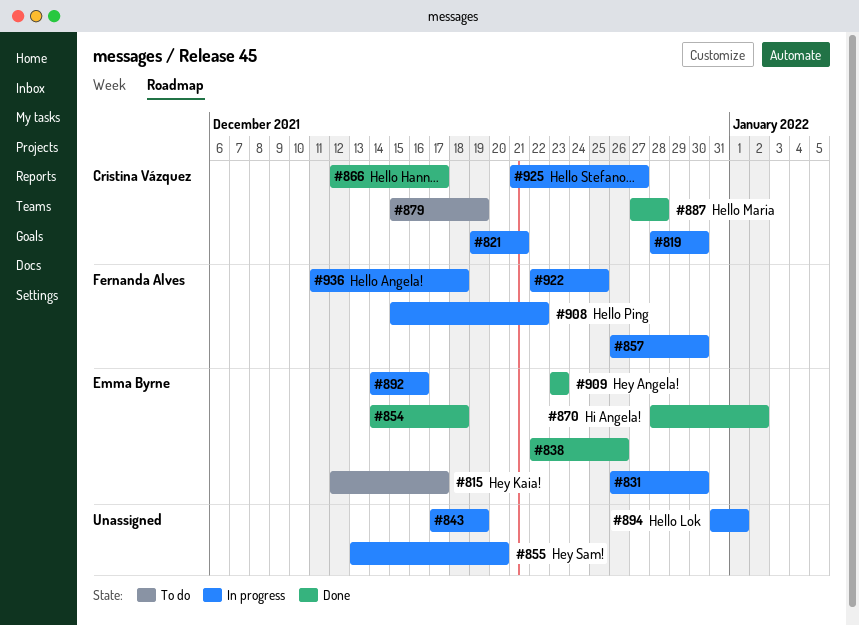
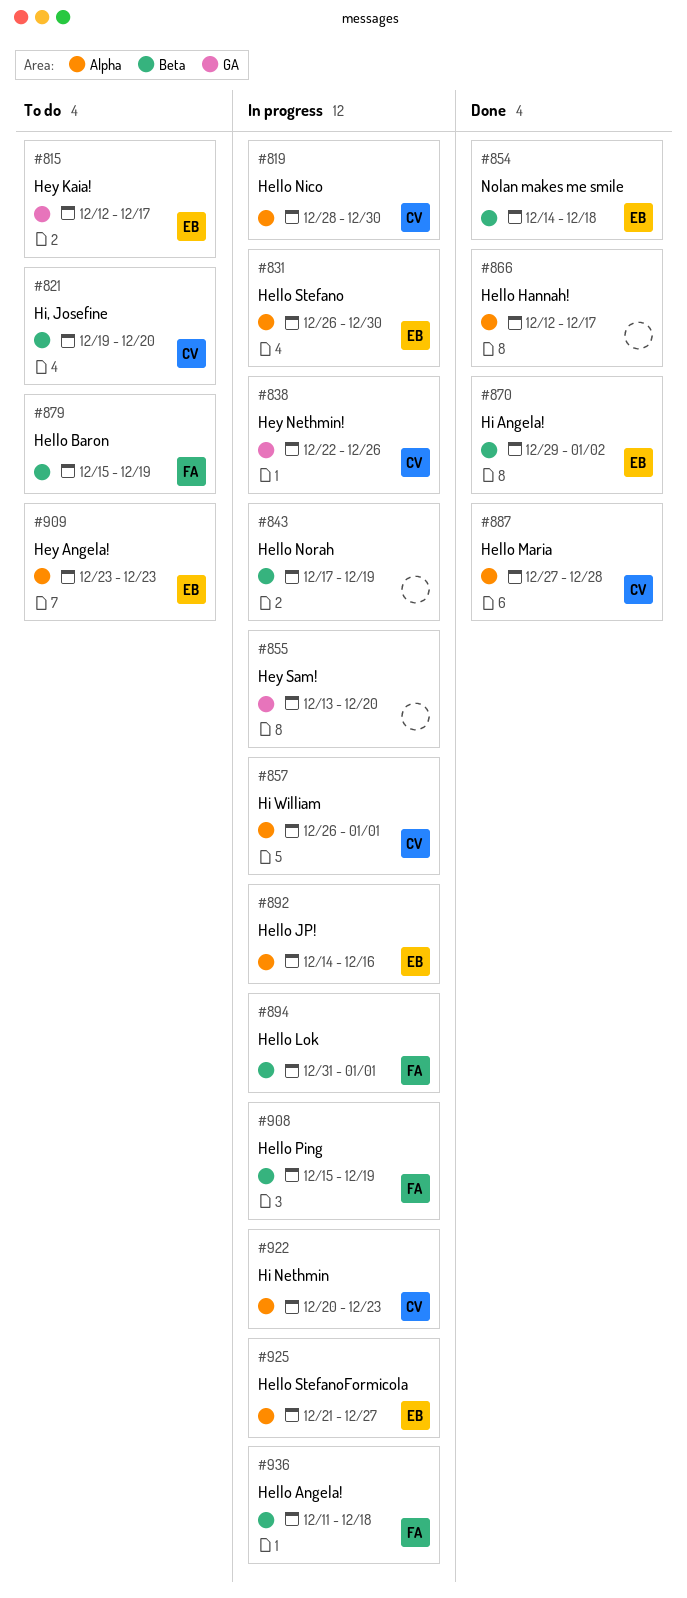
#821, status: In progress -> To do
#821, due: Dec 21 -> Dec 20
#838, status: Done -> In progress
#838, owner: Emma Byrne -> Cristina Vázquez
#857, owner: Fernanda Alves -> Cristina Vázquez
#857, due: Dec 30 -> Jan 1
#866, owner: Cristina Vázquez -> none
#870, start: Dec 28 -> Dec 29
#879, owner: Cristina Vázquez -> Fernanda Alves
#894, owner: none -> Fernanda Alves
#908, due: Dec 22 -> Dec 19
#909, status: Done -> To do
#922, owner: Fernanda Alves -> Cristina Vázquez
#922, start: Dec 22 -> Dec 20
#922, due: Dec 25 -> Dec 23
#925, owner: Cristina Vázquez -> Emma Byrne

